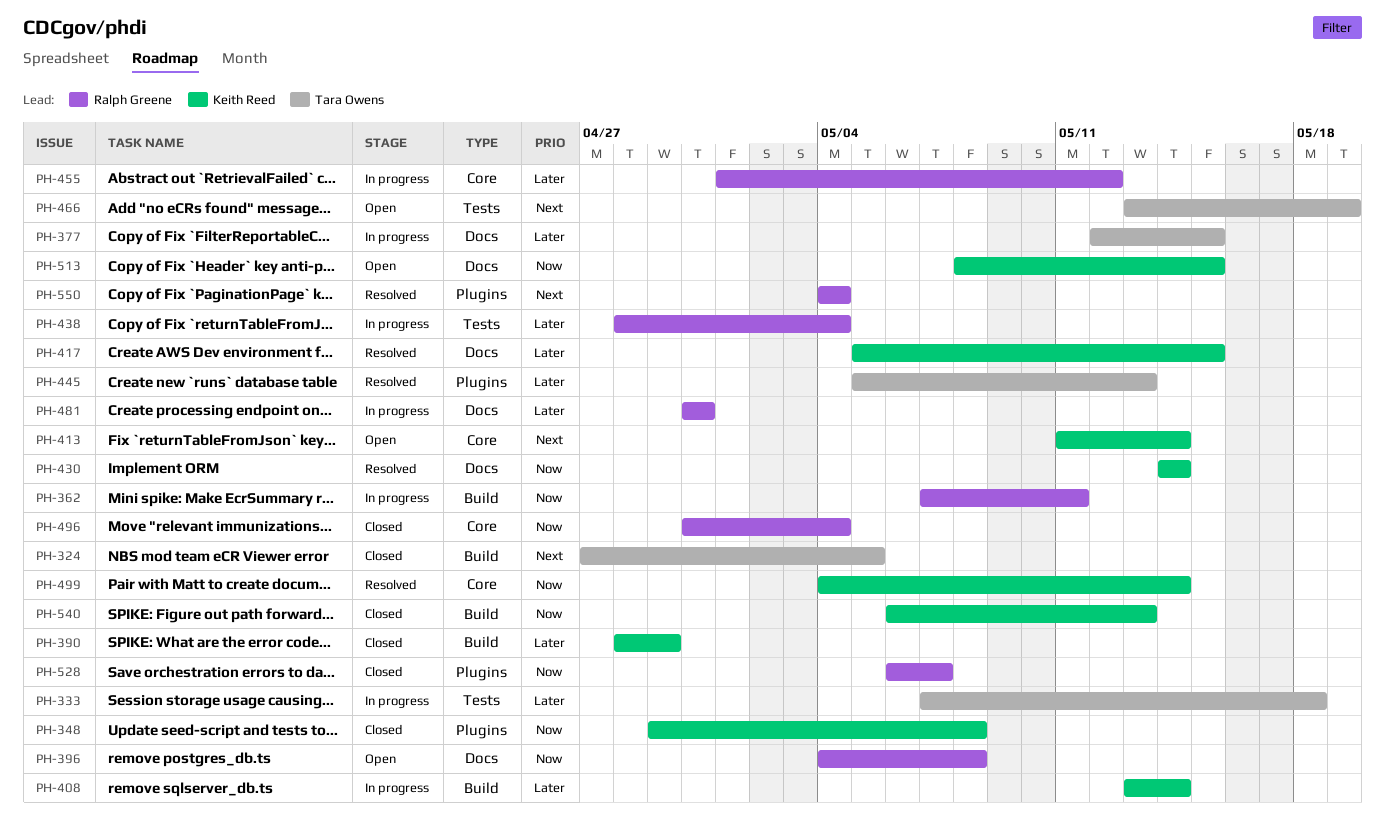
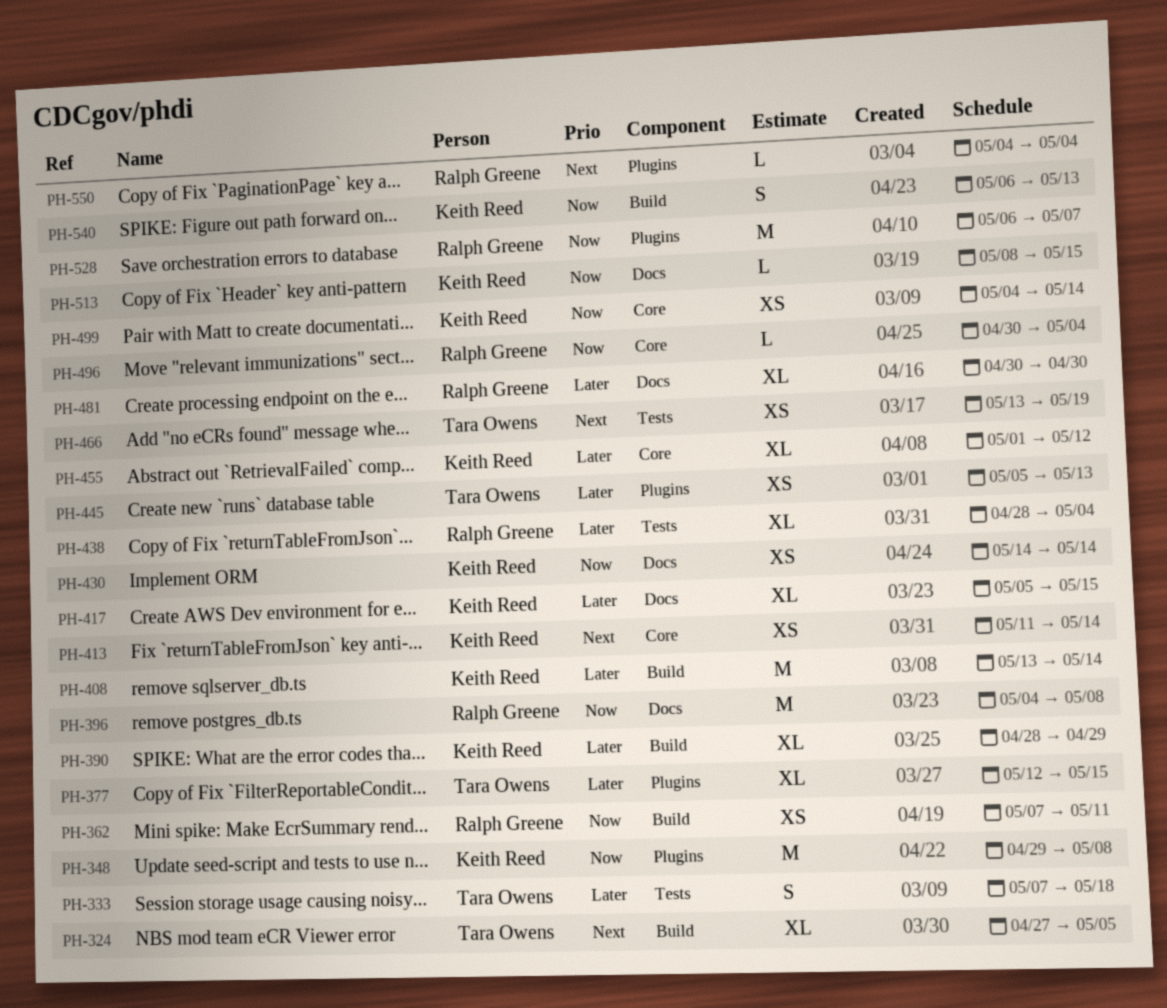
PH-377, label: Docs -> Plugins
PH-455, owner: Ralph Greene -> Keith Reed

